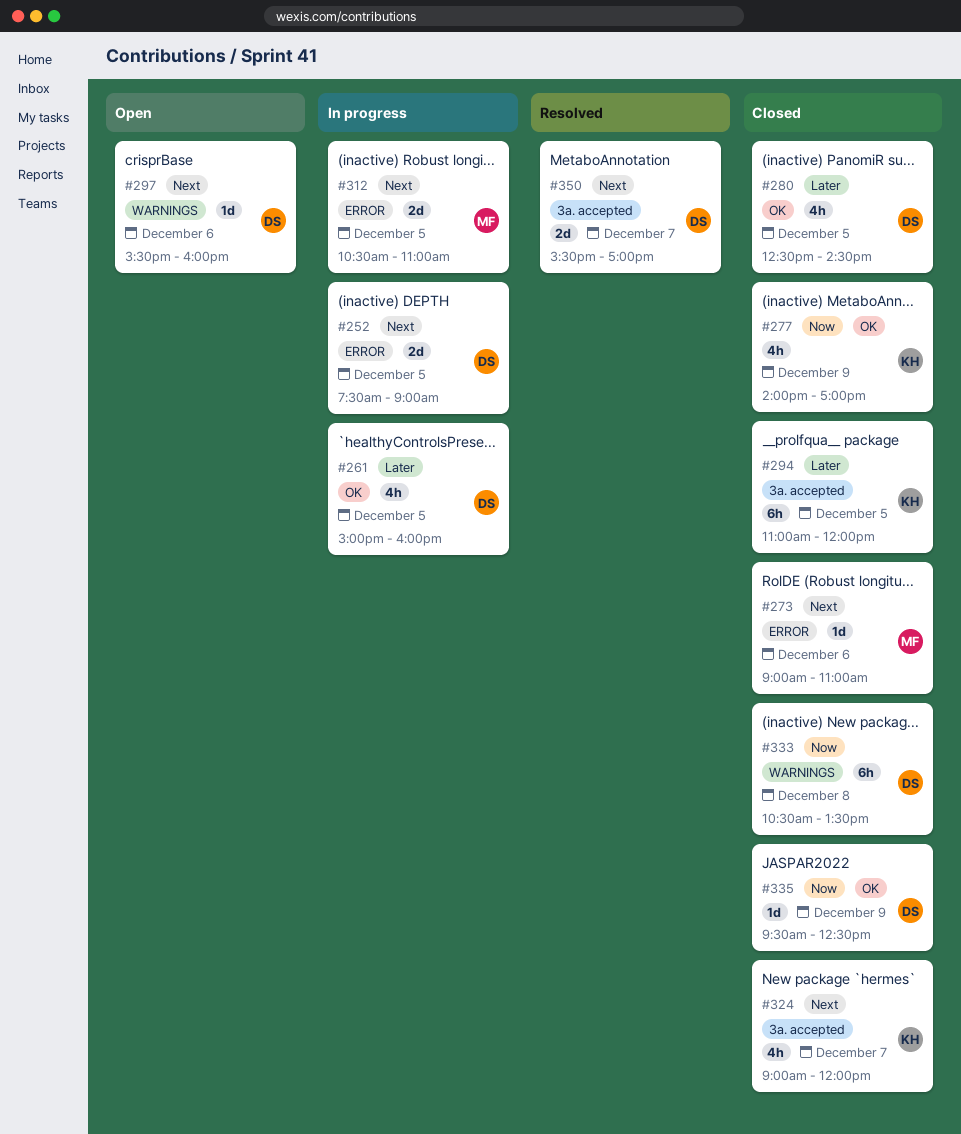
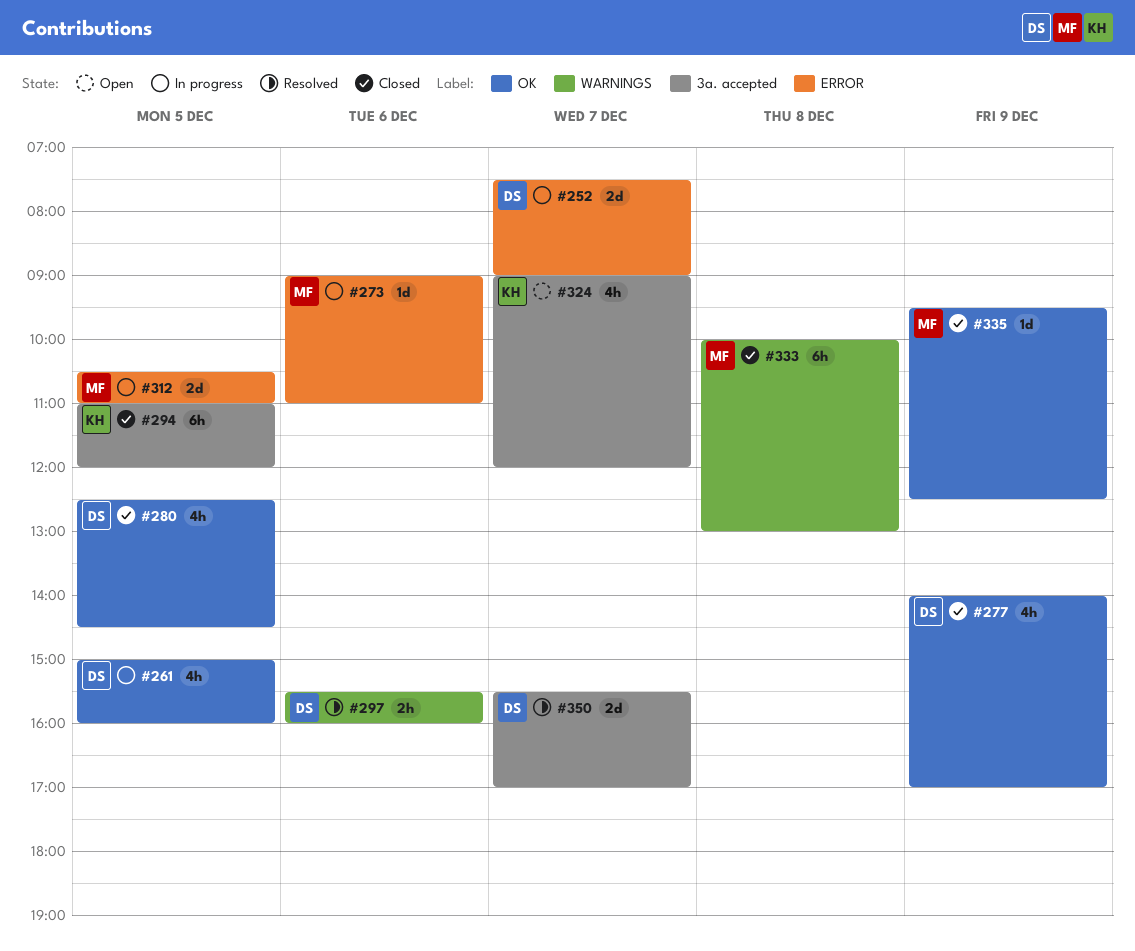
#252, day: Dec 5 -> Dec 7
#273, status: Closed -> In progress
#277, owner: KH -> DS
#297, status: Open -> Resolved
#297, estimate: 1d -> 2h
#324, status: Closed -> Open
#333, owner: DS -> MF
#333, begins: 10:30 -> 10:00
#333, ends: 13:30 -> 13:00
#335, owner: DS -> MF

